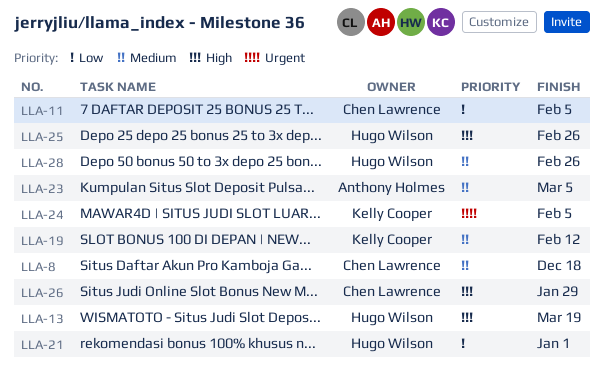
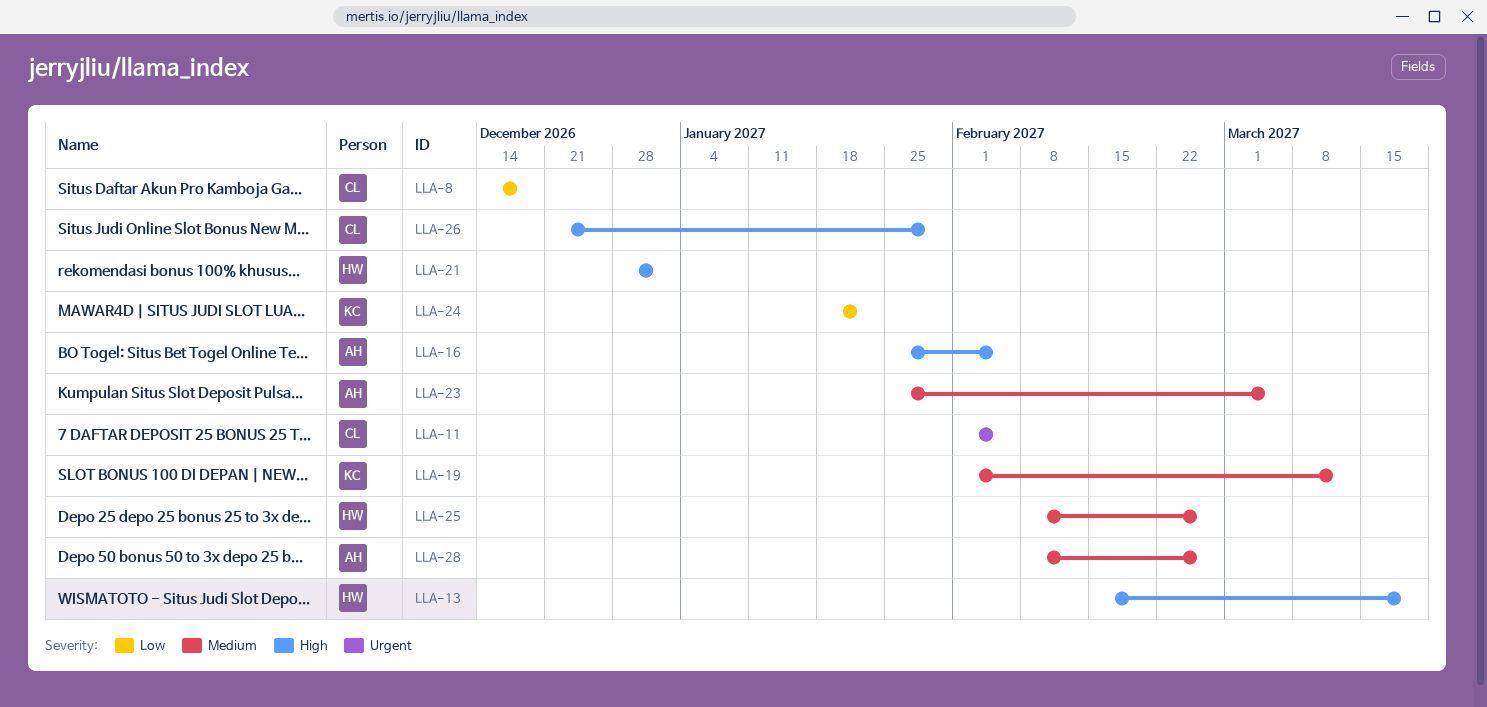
LLA-8, priority: Medium -> Low
LLA-11, priority: Low -> Urgent
LLA-16: none -> present
LLA-19, due: Feb 12 -> Mar 12
LLA-21, priority: Low -> High
LLA-24, priority: Urgent -> Low
LLA-24, due: Feb 5 -> Jan 22
LLA-25, priority: High -> Medium
LLA-28, owner: Hugo Wilson -> Anthony Holmes

